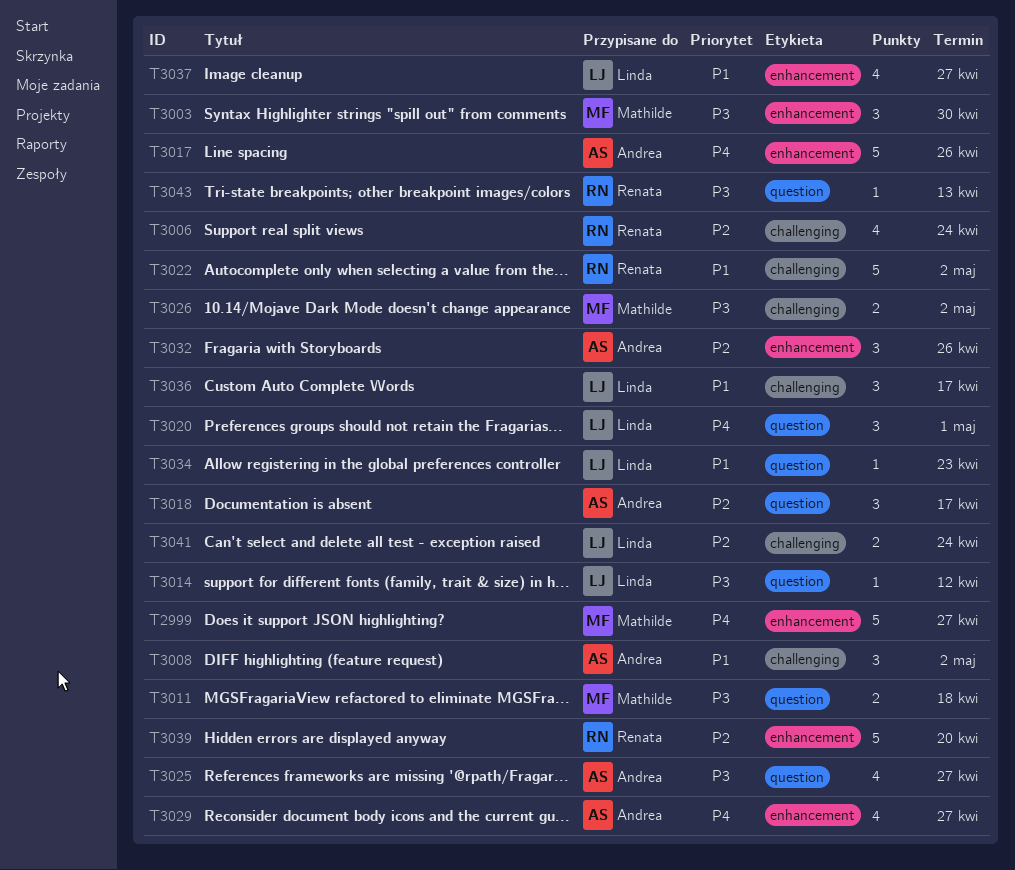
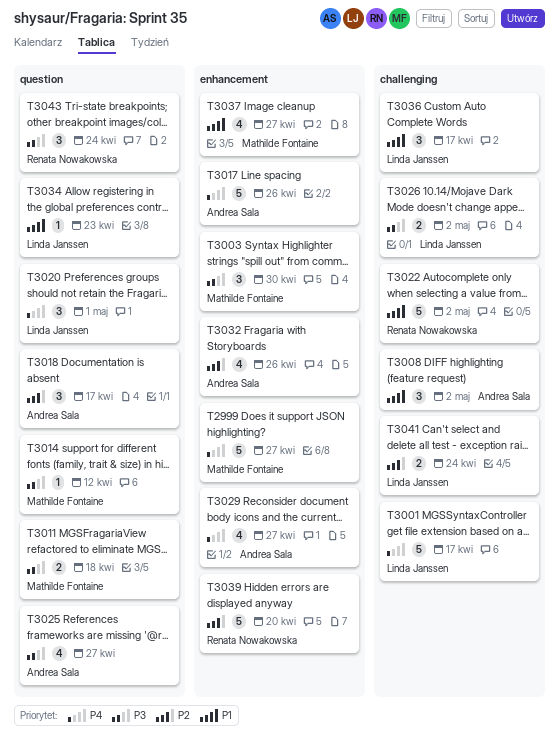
T3001: none -> present
T3006: present -> none
T3014, owner: Linda Janssen -> Mathilde Fontaine
T3026, owner: Mathilde Fontaine -> Linda Janssen
T3032, estimate: 3 -> 4
T3037, owner: Linda Janssen -> Mathilde Fontaine
T3043, estimate: 1 -> 3
T3043, due: Apr 13 -> Apr 24

